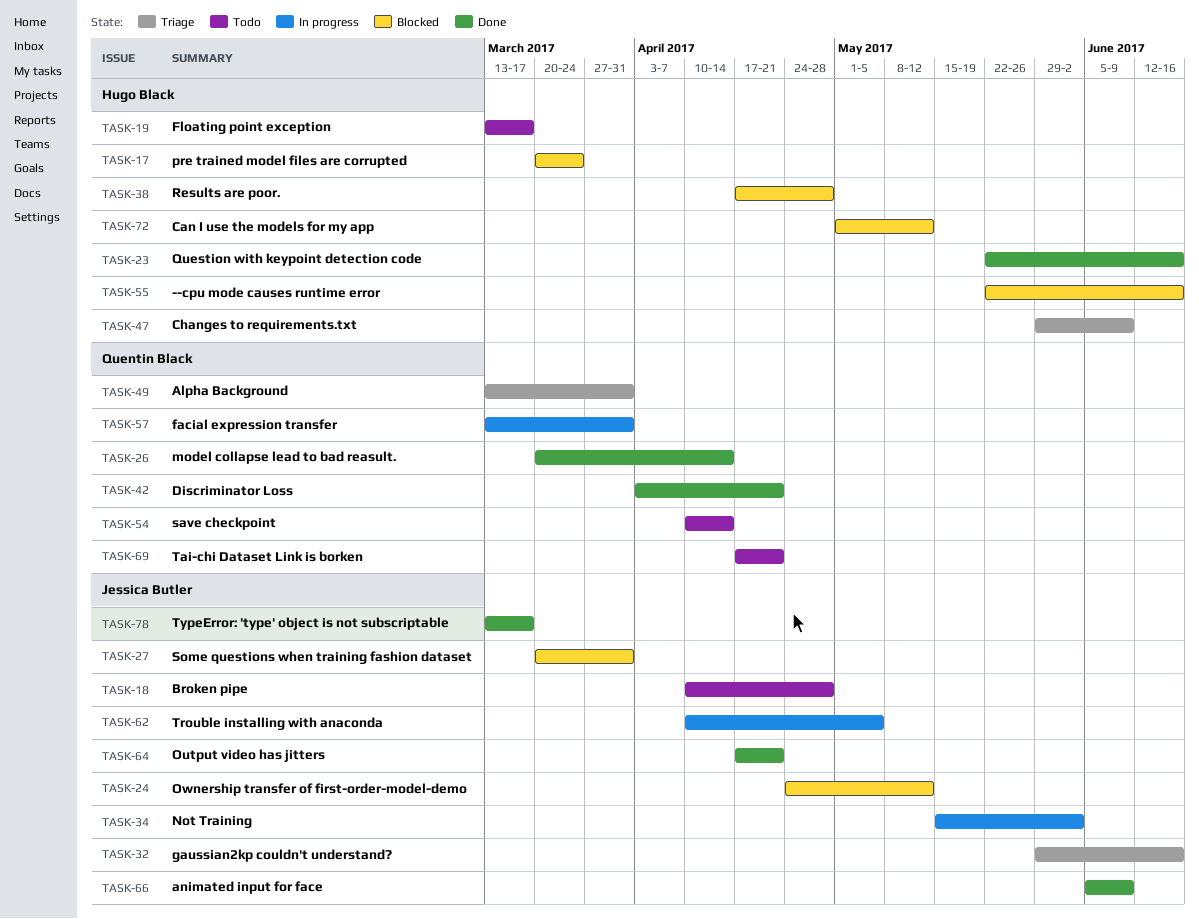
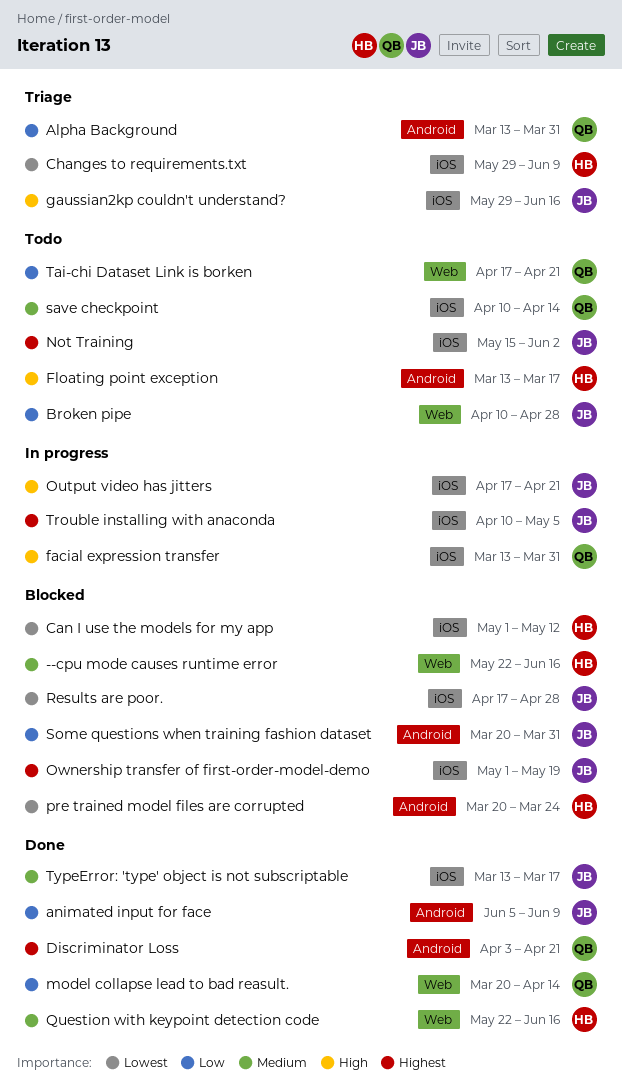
Not Training, status: In progress -> Todo
Output video has jitters, status: Done -> In progress
Ownership transfer of first-order-model-demo, start: Apr 24 -> May 1
Ownership transfer of first-order-model-demo, due: May 12 -> May 19
Results are poor., owner: Hugo Black -> Jessica Butler

